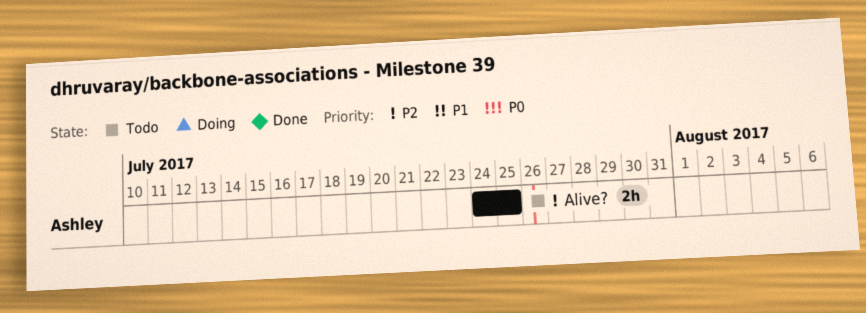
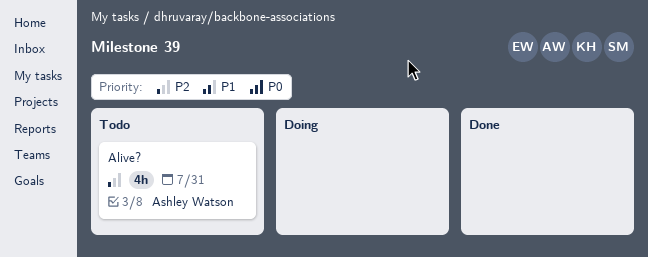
Alive?, estimate: 2h -> 4h
Alive?, due: Jul 25 -> Jul 31

